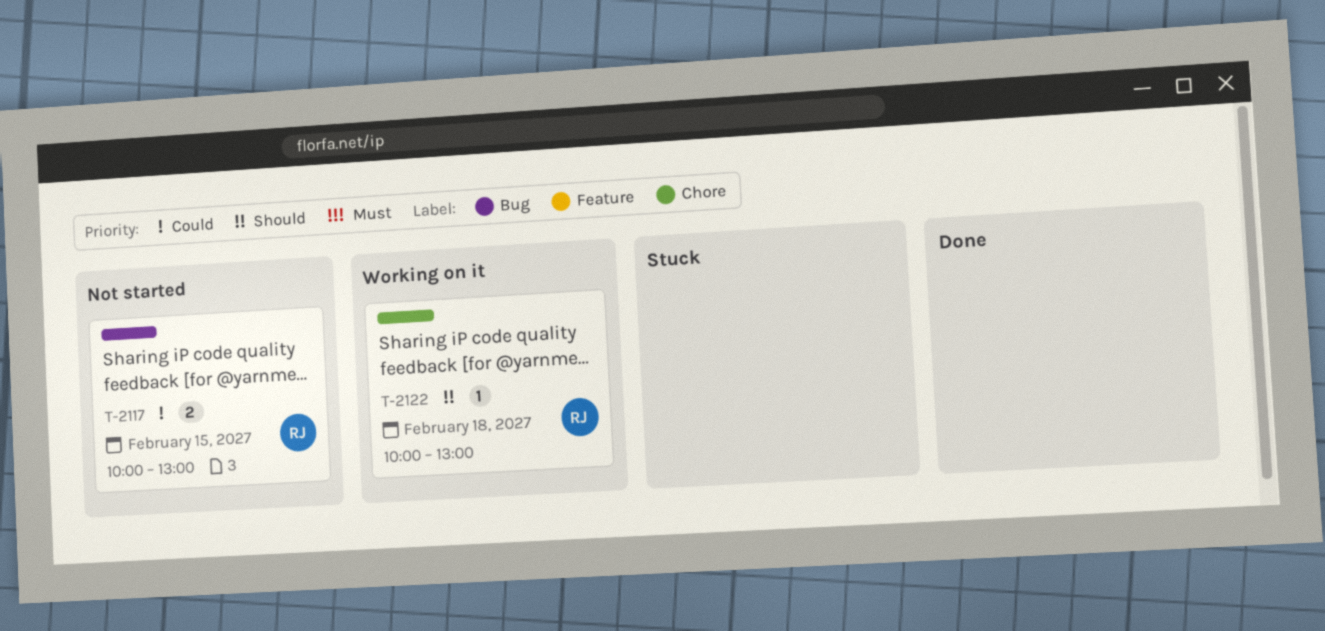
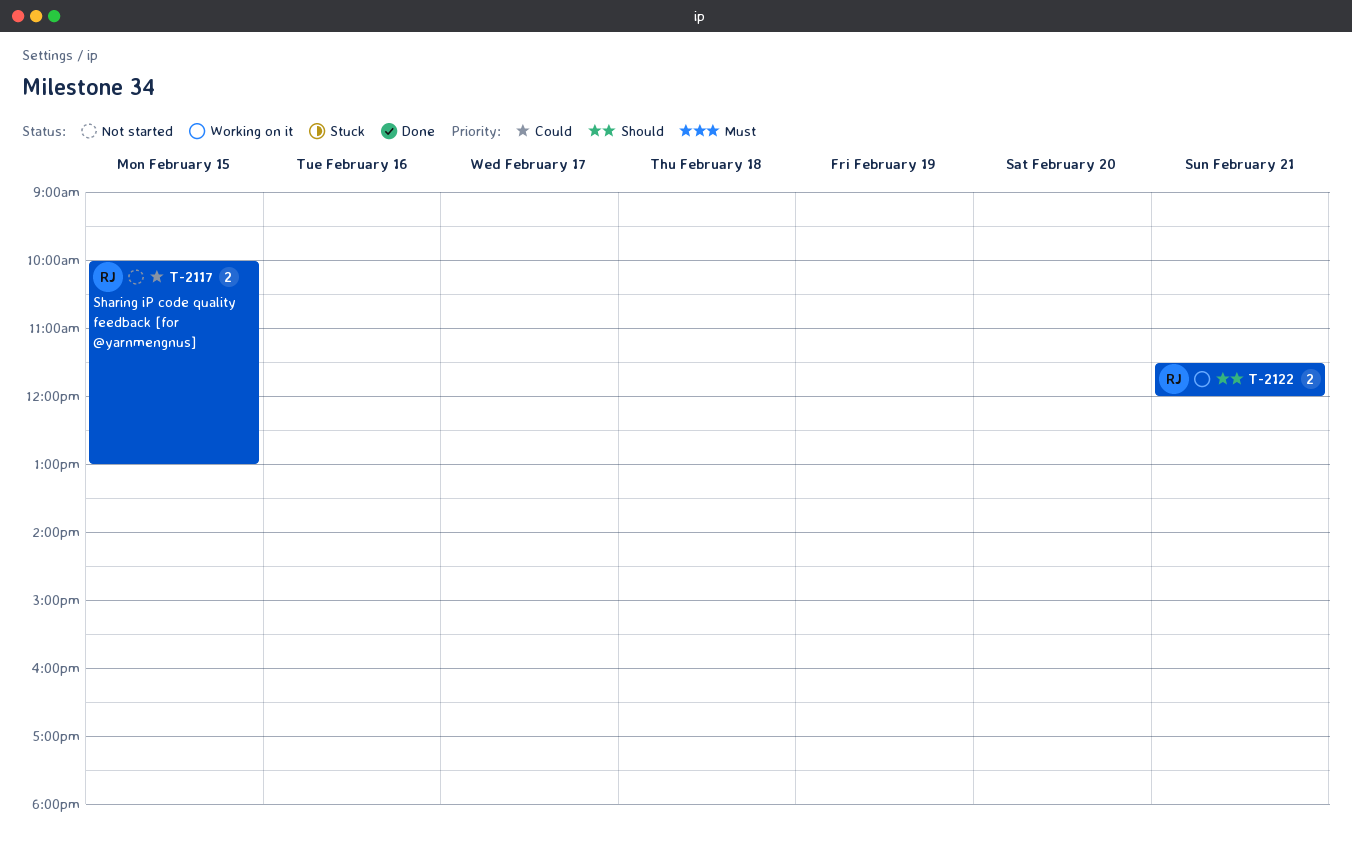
T-2122, estimate: 1 -> 2
T-2122, day: Feb 18 -> Feb 21
T-2122, begins: 10:00 -> 11:30
T-2122, ends: 13:00 -> 12:00

